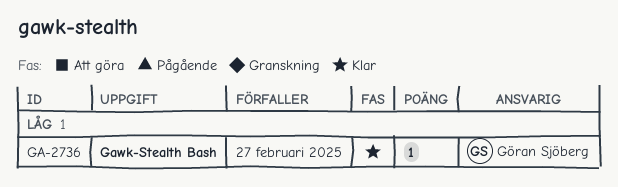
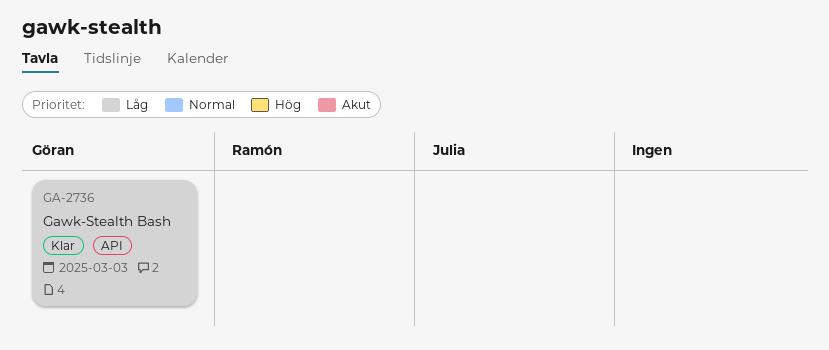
GA-2736, due: Feb 27 -> Mar 3

